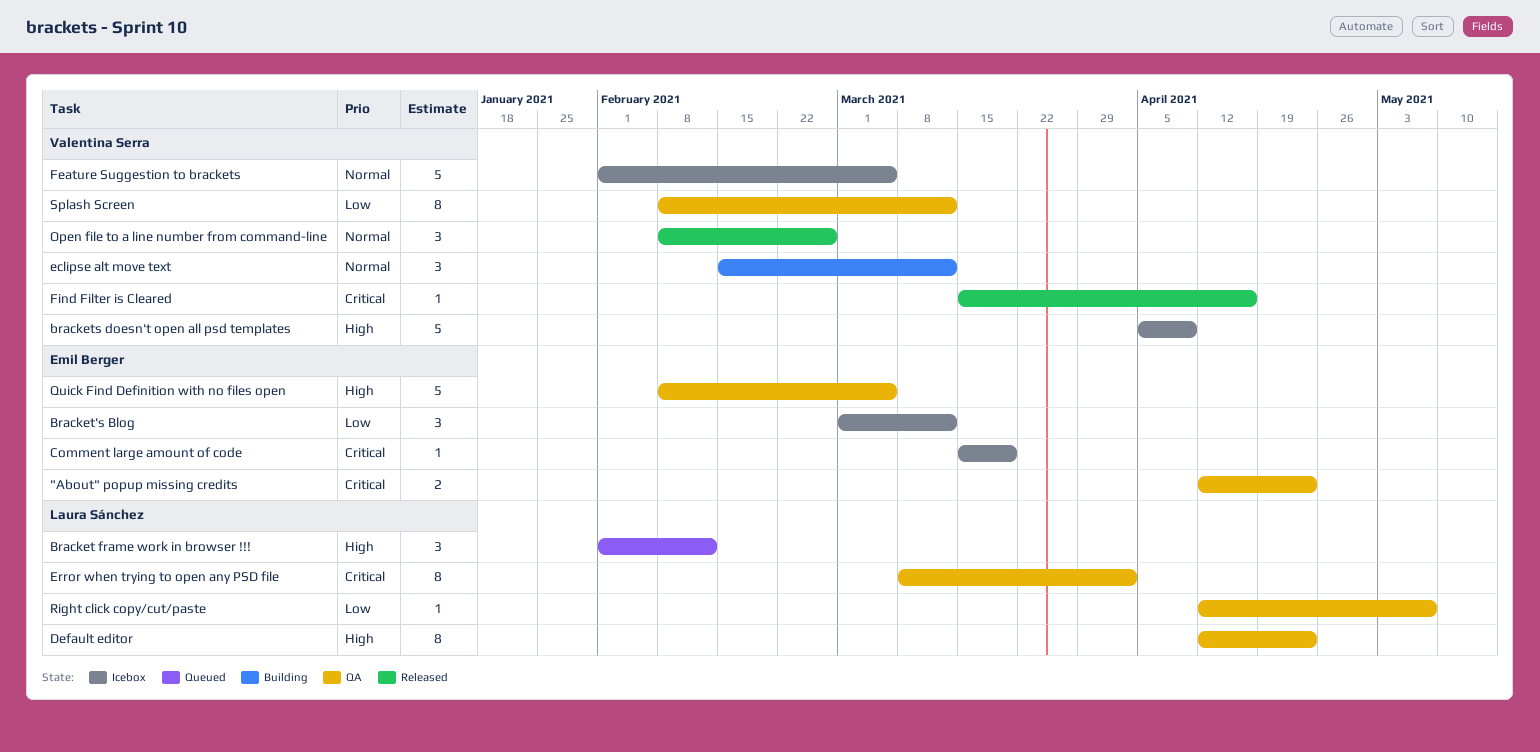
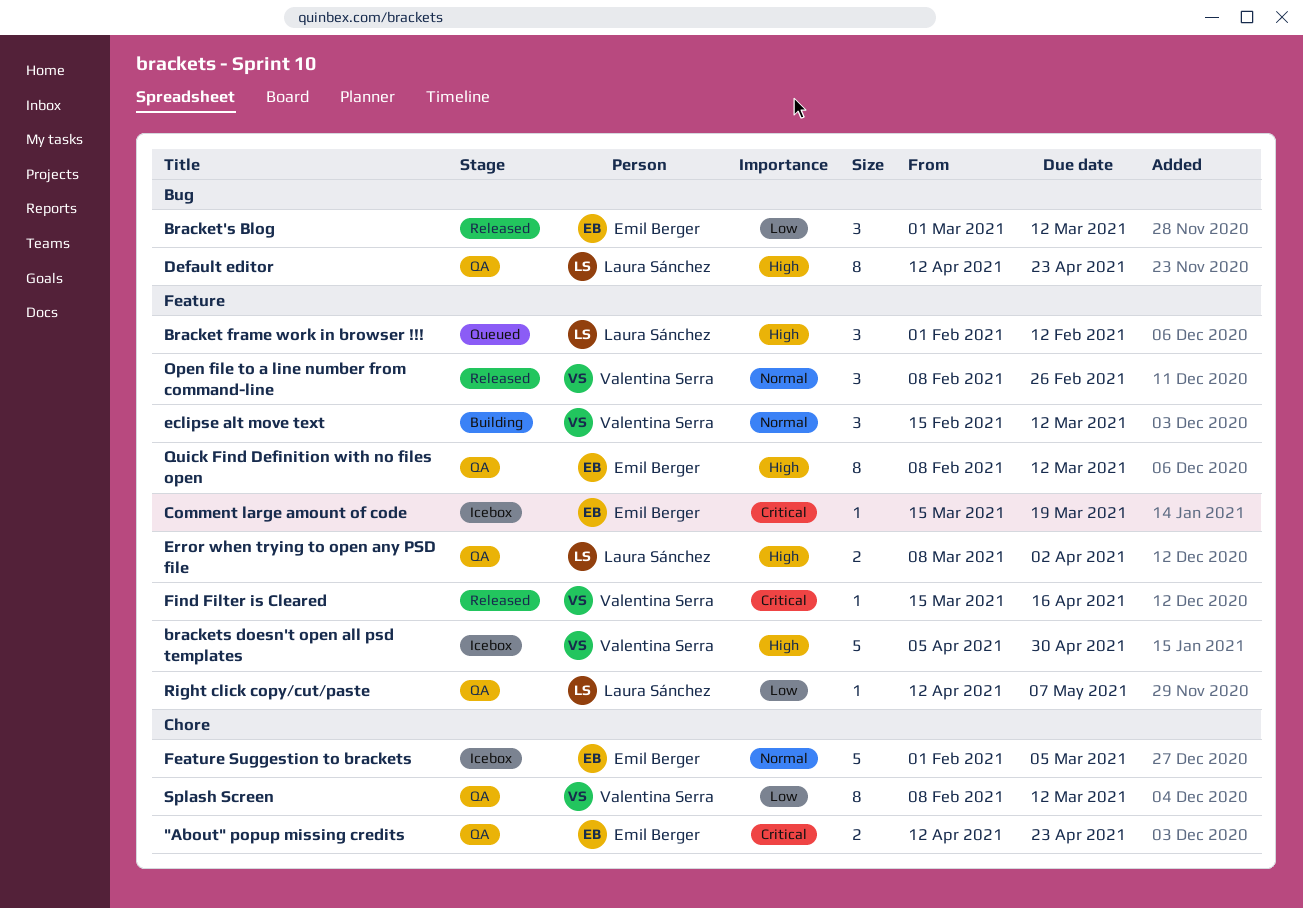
Bracket's Blog, status: Icebox -> Released
brackets doesn't open all psd templates, due: Apr 9 -> Apr 30
Error when trying to open any PSD file, priority: Critical -> High
Error when trying to open any PSD file, estimate: 8 -> 2
Feature Suggestion to brackets, owner: Valentina Serra -> Emil Berger
Quick Find Definition with no files open, estimate: 5 -> 8
Quick Find Definition with no files open, due: Mar 5 -> Mar 12

